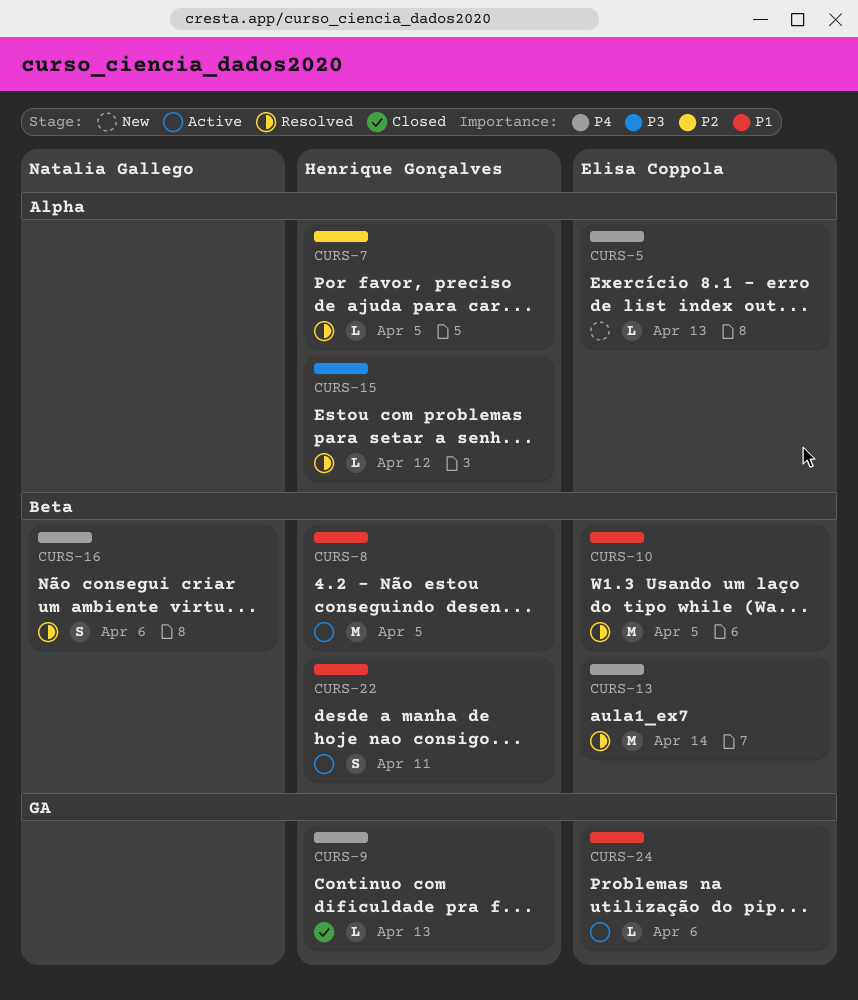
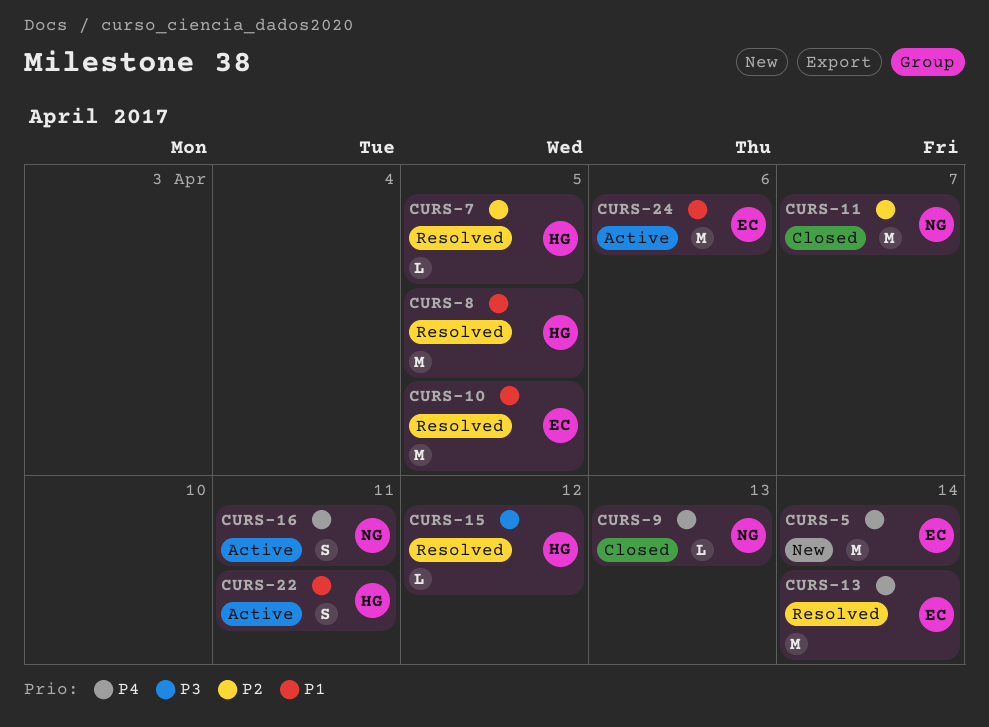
CURS-5, estimate: L -> M
CURS-5, due: Apr 13 -> Apr 14
CURS-8, status: Active -> Resolved
CURS-9, owner: Henrique Gonçalves -> Natalia Gallego
CURS-11: none -> present
CURS-16, status: Resolved -> Active
CURS-16, due: Apr 6 -> Apr 11
CURS-24, estimate: L -> M

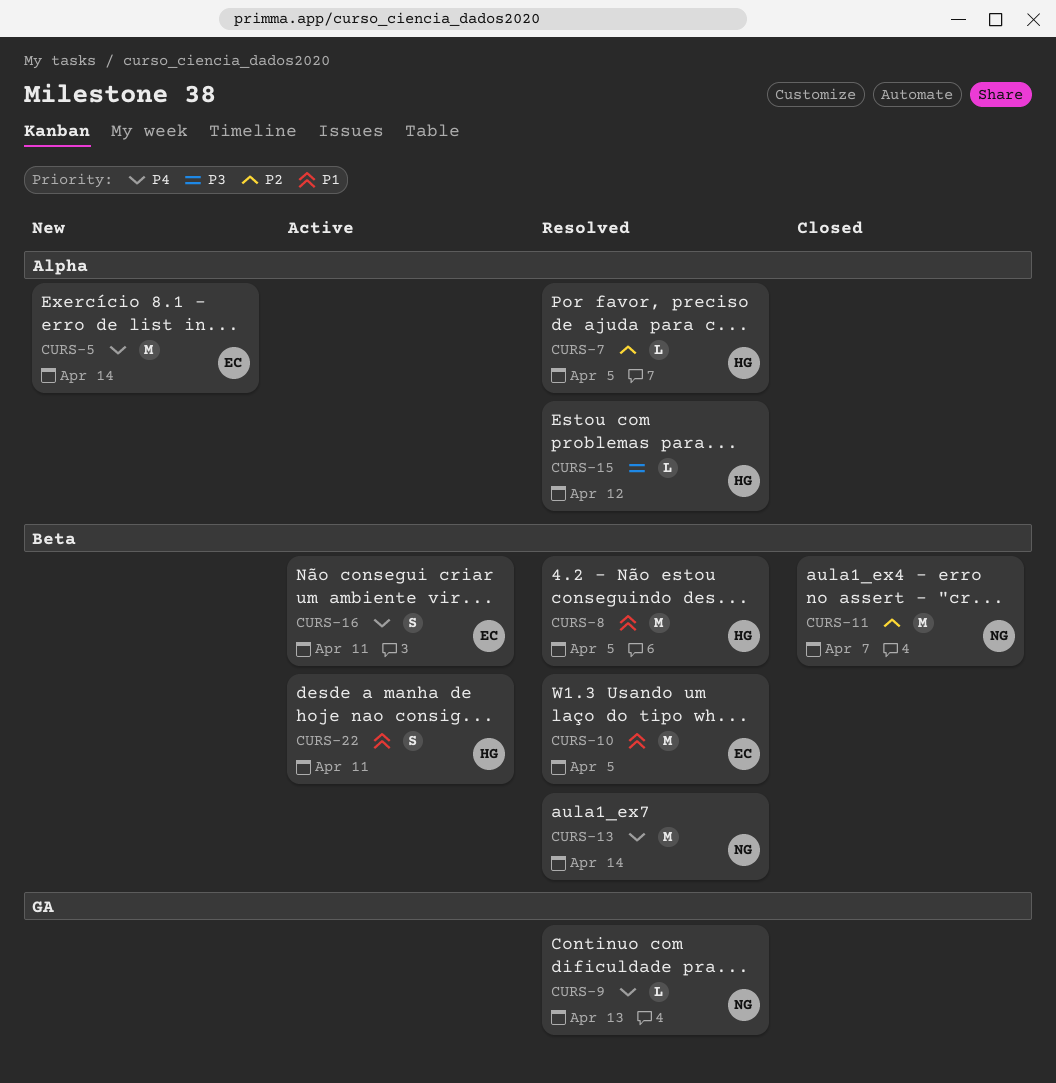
CURS-9, status: Closed -> Resolved
CURS-13, owner: EC -> NG
CURS-16, owner: NG -> EC
CURS-24: present -> none

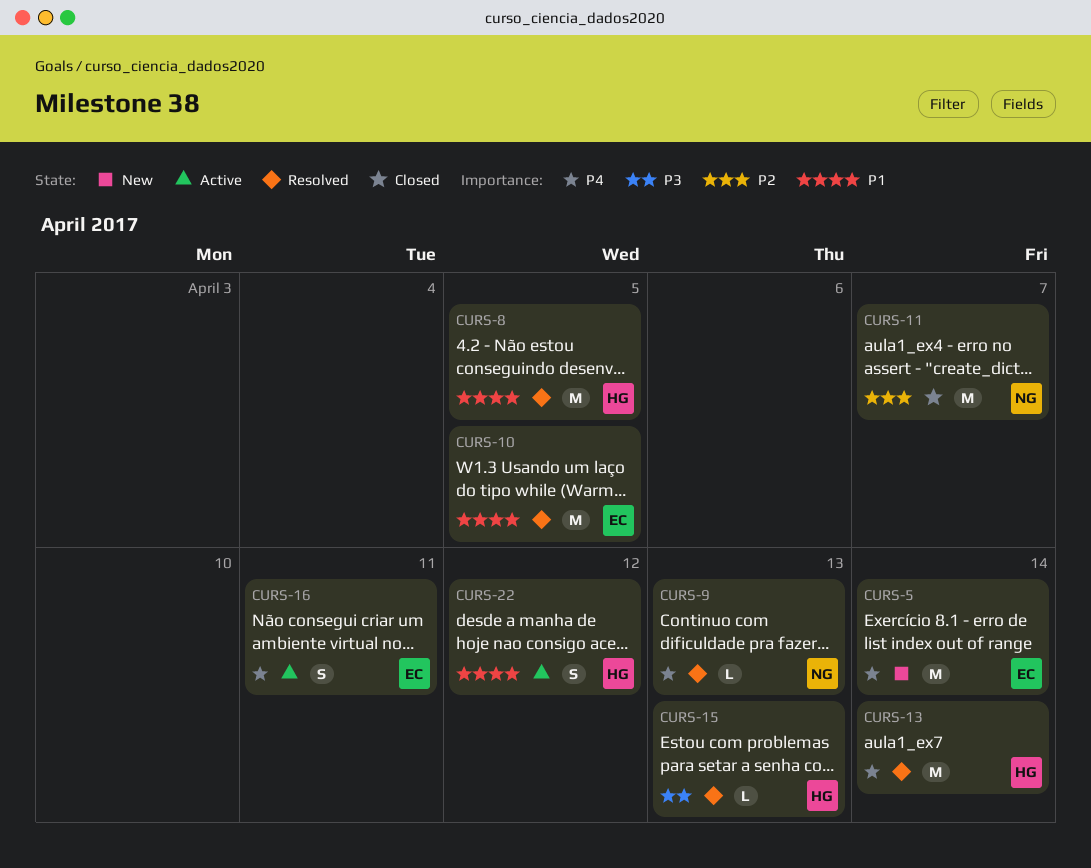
CURS-7: present -> none
CURS-13, owner: NG -> HG
CURS-15, due: Apr 12 -> Apr 13
CURS-22, due: Apr 11 -> Apr 12

